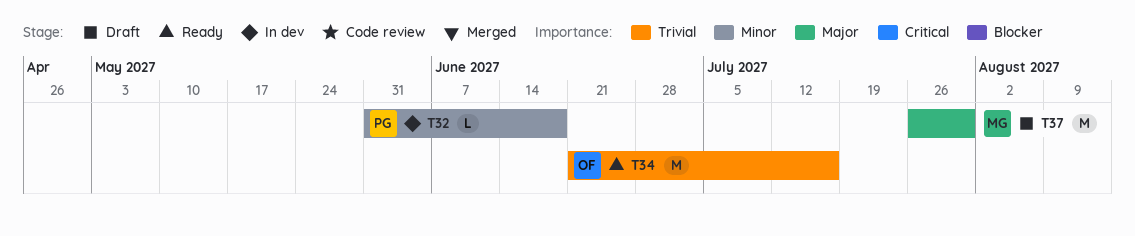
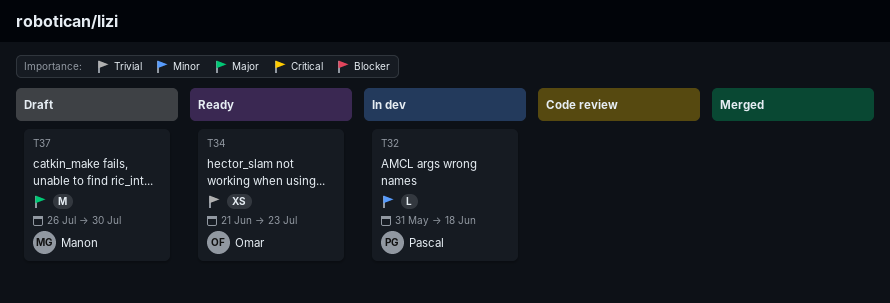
T34, estimate: M -> XS
T34, due: Jul 16 -> Jul 23

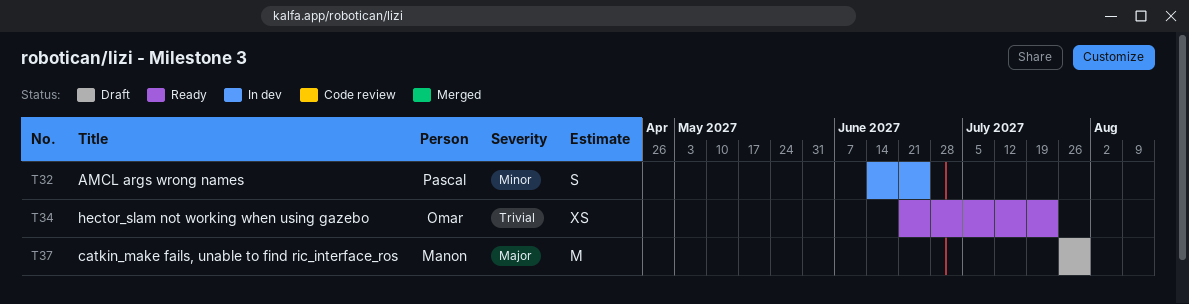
T32, estimate: L -> S
T32, start: May 31 -> Jun 14
T32, due: Jun 18 -> Jun 25

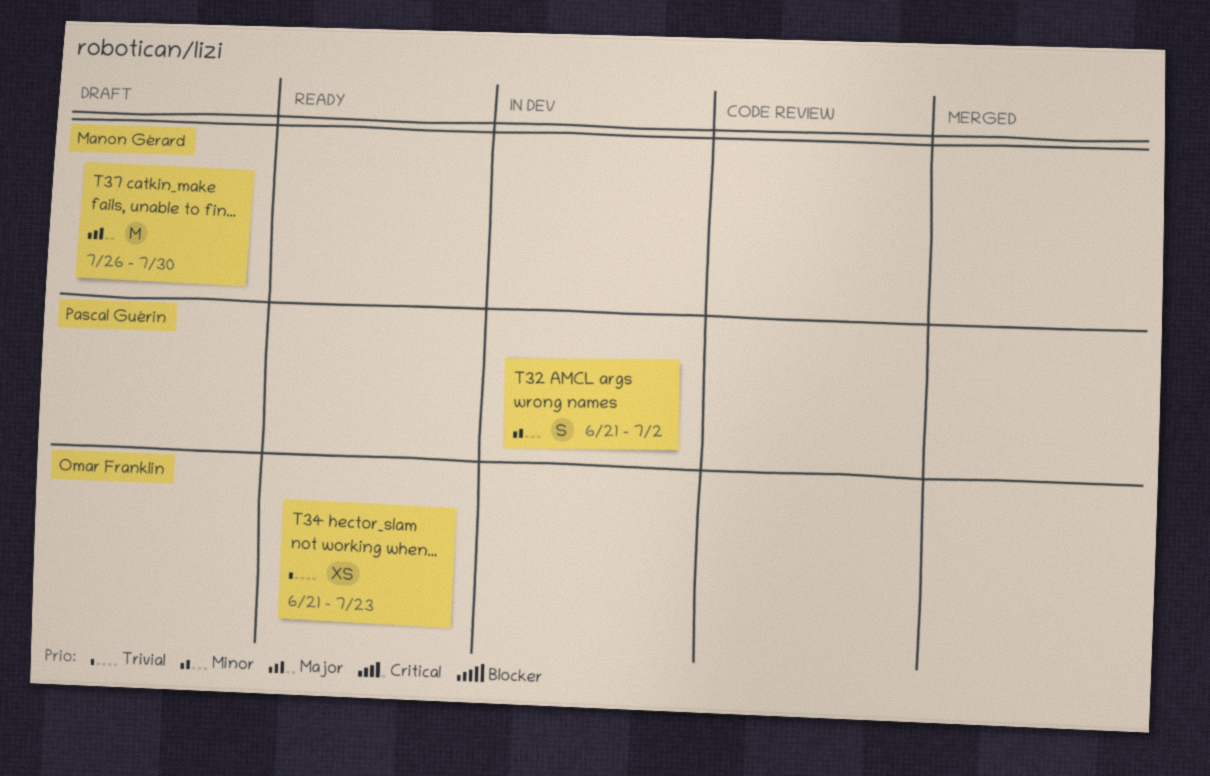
T32, start: Jun 14 -> Jun 21
T32, due: Jun 25 -> Jul 2

